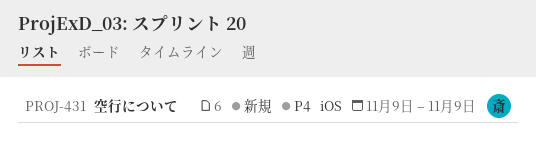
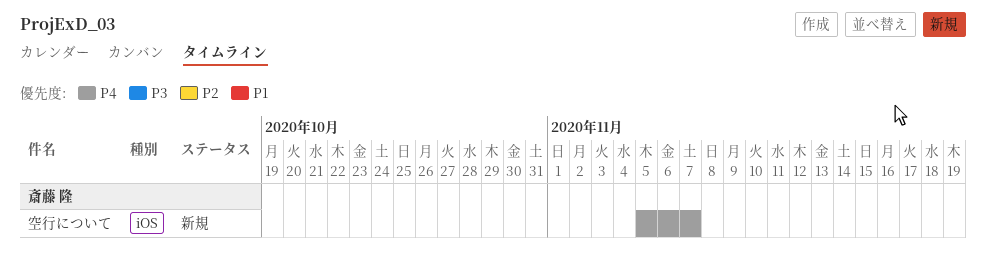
空行について, start: Nov 9 -> Nov 5
空行について, due: Nov 9 -> Nov 7

